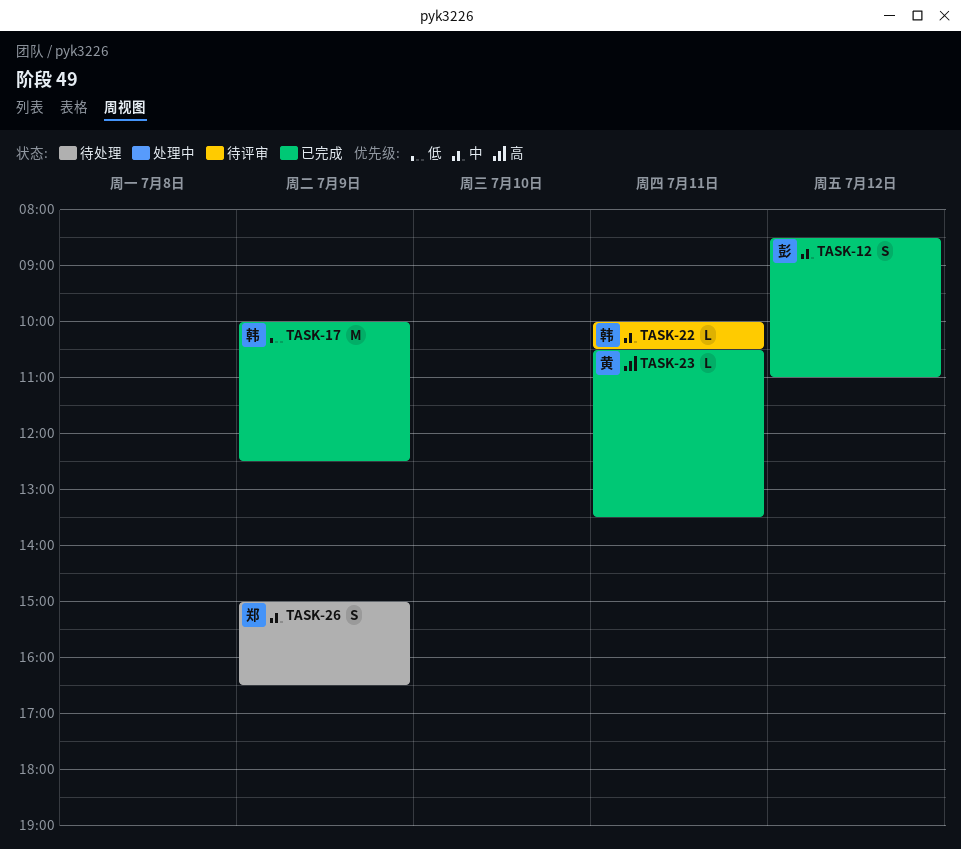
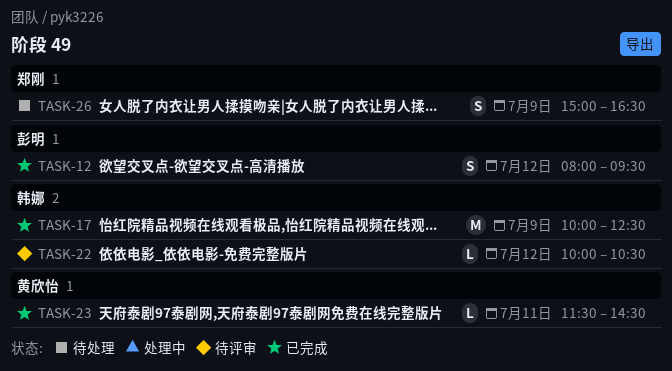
TASK-12, begins: 08:30 -> 08:00
TASK-12, ends: 11:00 -> 09:30
TASK-22, day: Jul 11 -> Jul 12
TASK-23, begins: 10:30 -> 11:30
TASK-23, ends: 13:30 -> 14:30

